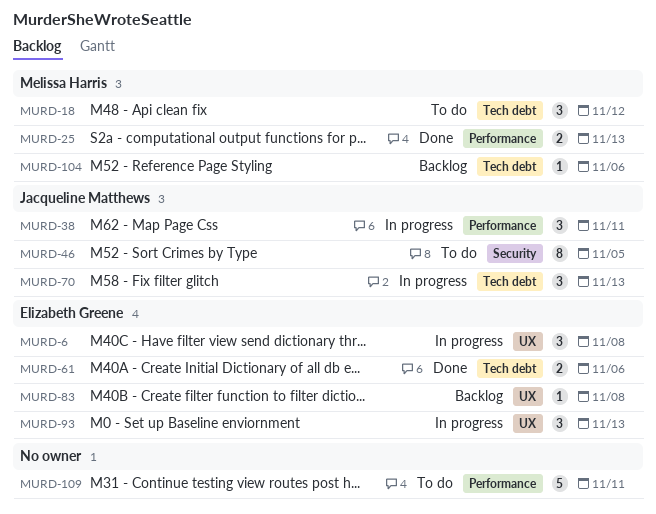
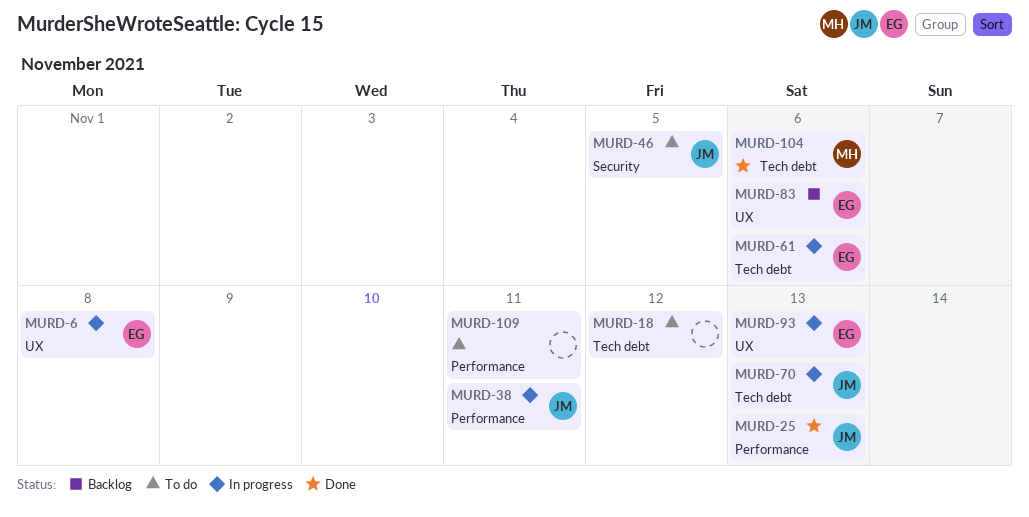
MURD-18, owner: Melissa Harris -> none
MURD-25, owner: Melissa Harris -> Jacqueline Matthews
MURD-61, status: Done -> In progress
MURD-83, due: Nov 8 -> Nov 6
MURD-104, status: Backlog -> Done

